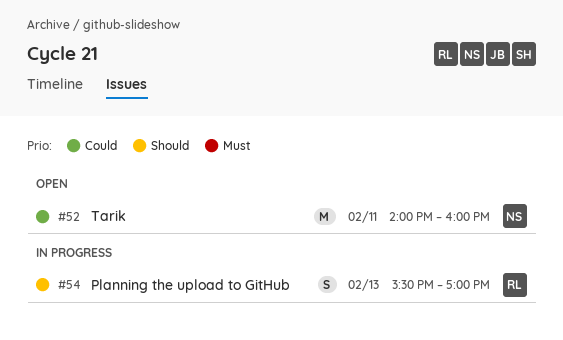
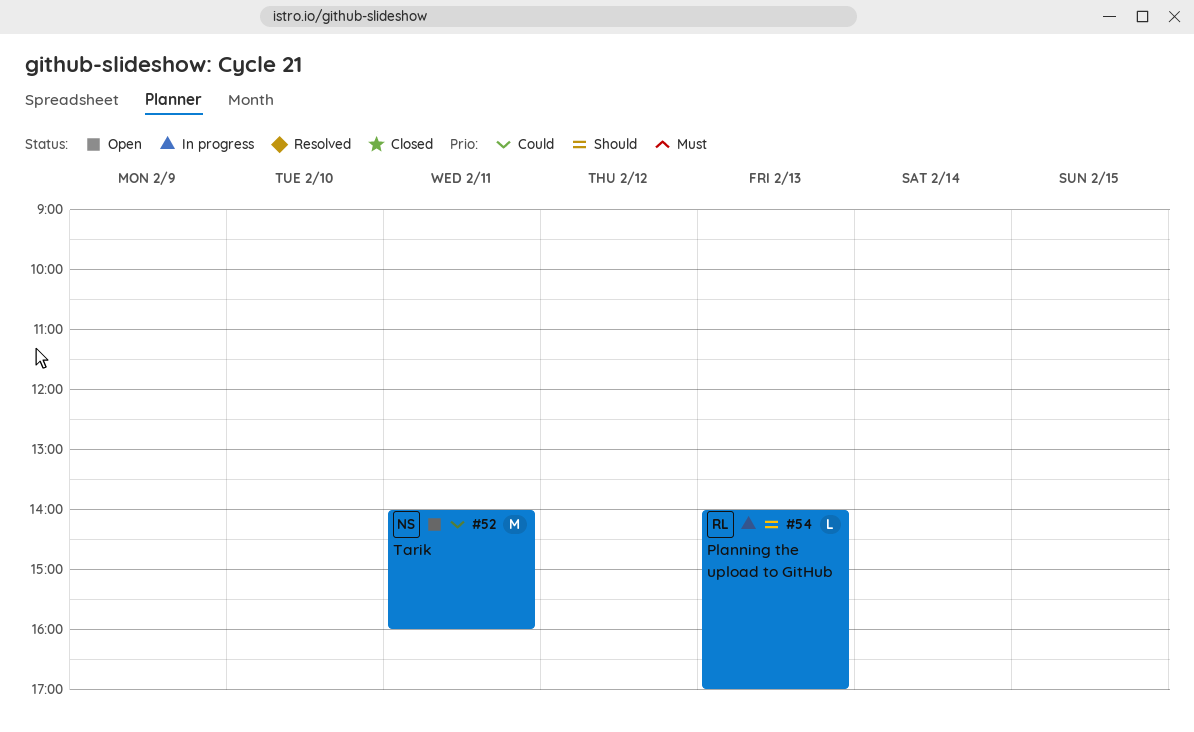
#54, estimate: S -> L
#54, begins: 15:30 -> 14:00

